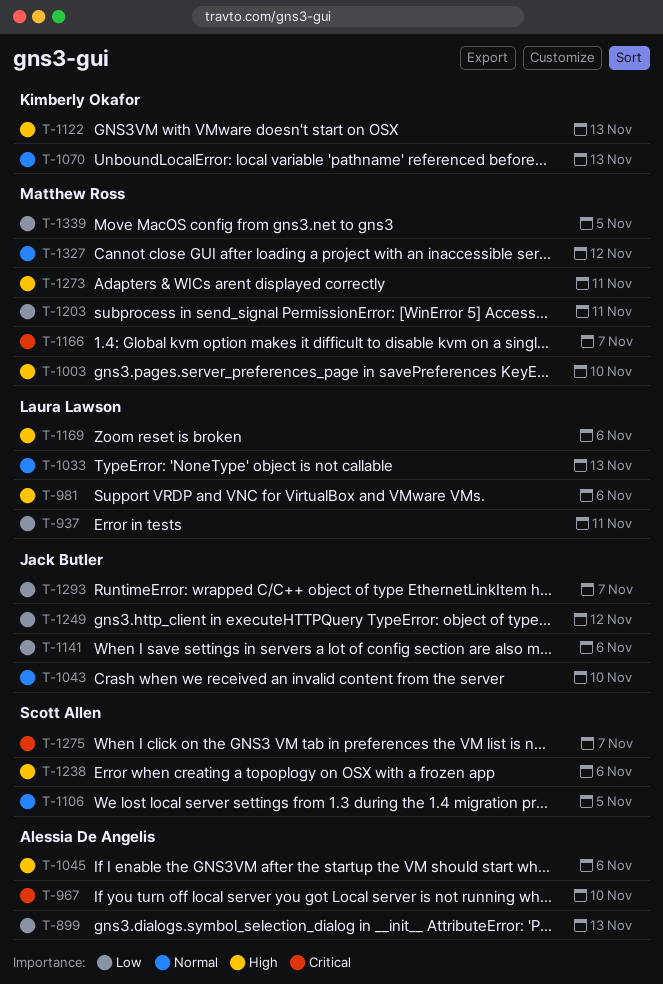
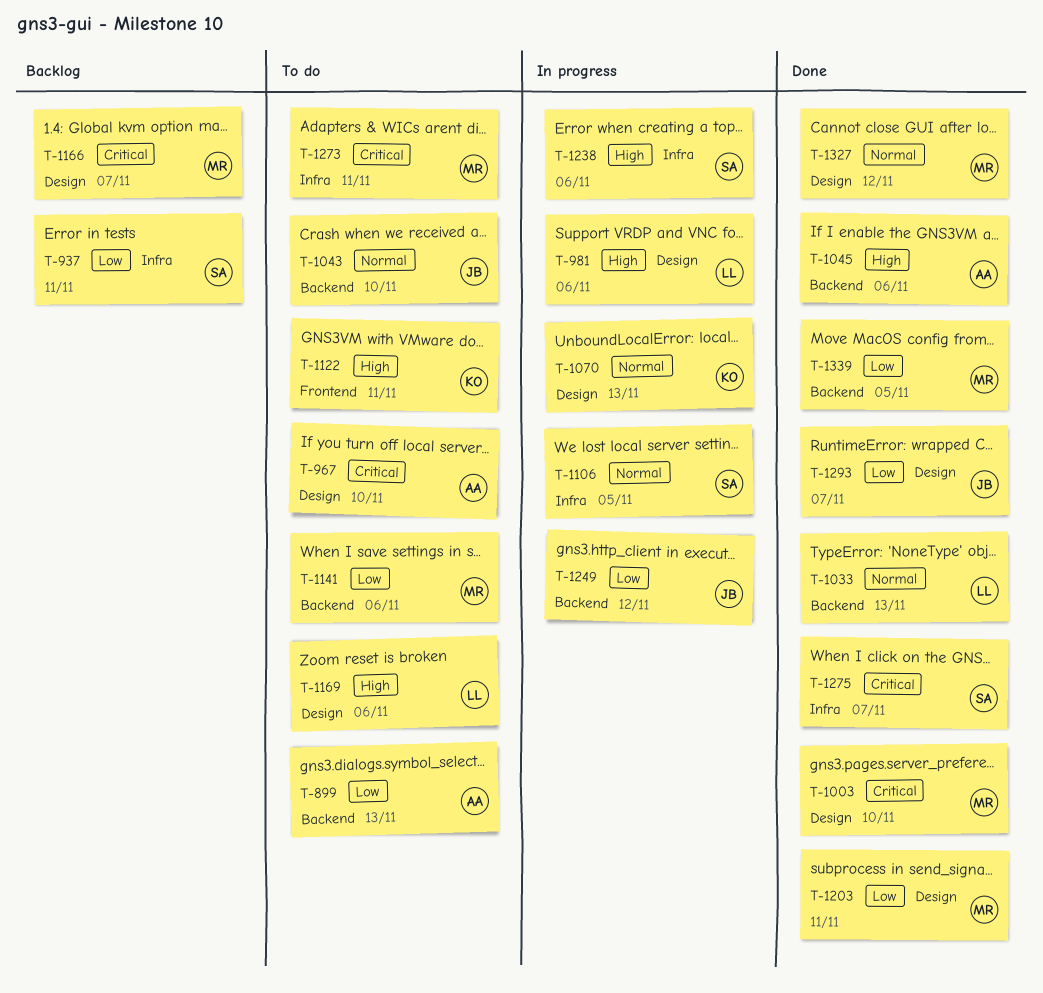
T-937, owner: Laura Lawson -> Scott Allen
T-1003, priority: High -> Critical
T-1122, due: Nov 13 -> Nov 11
T-1141, owner: Jack Butler -> Matthew Ross
T-1273, priority: High -> Critical

